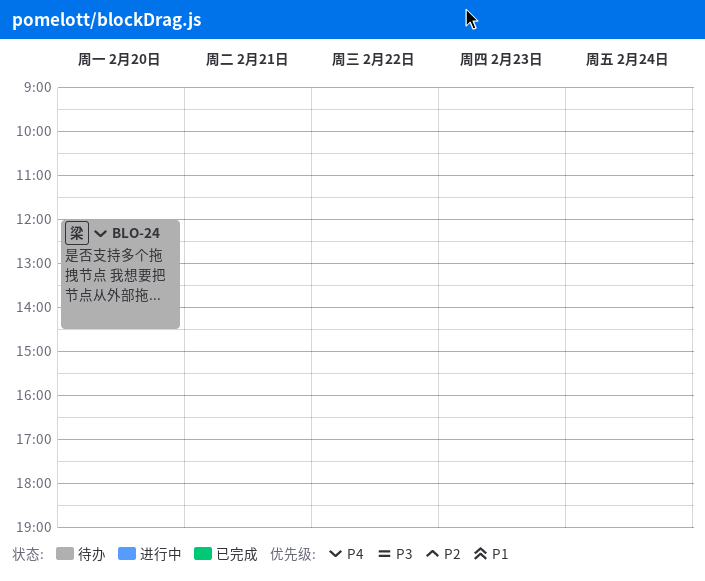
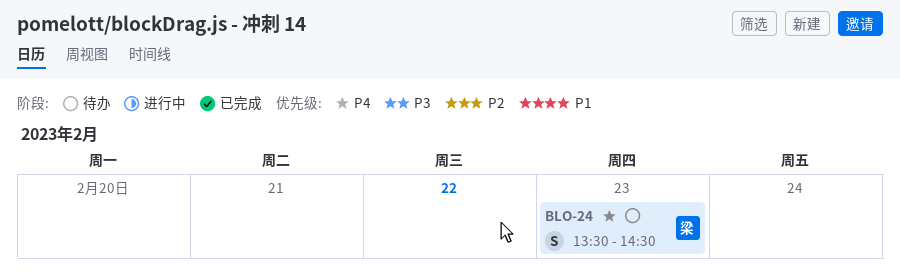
BLO-24, day: Feb 20 -> Feb 23
BLO-24, begins: 12:00 -> 13:30

